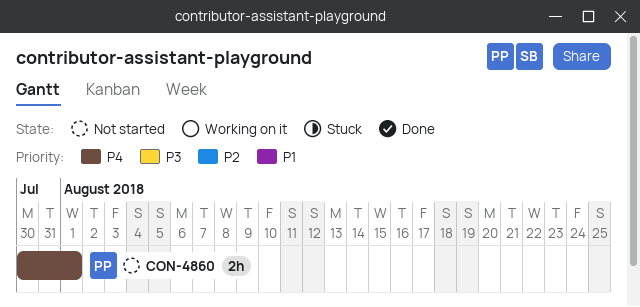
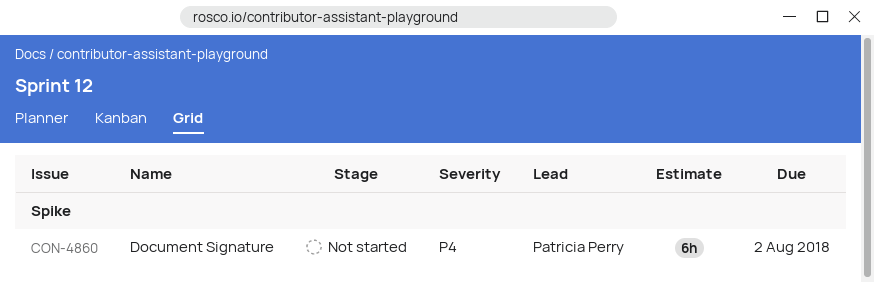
CON-4860, estimate: 2h -> 6h
CON-4860, due: Aug 1 -> Aug 2

